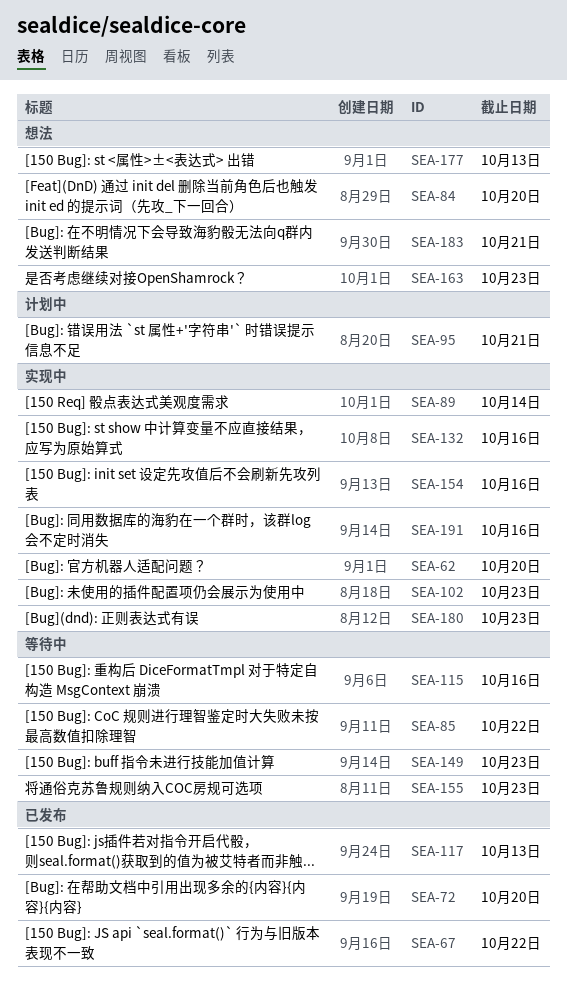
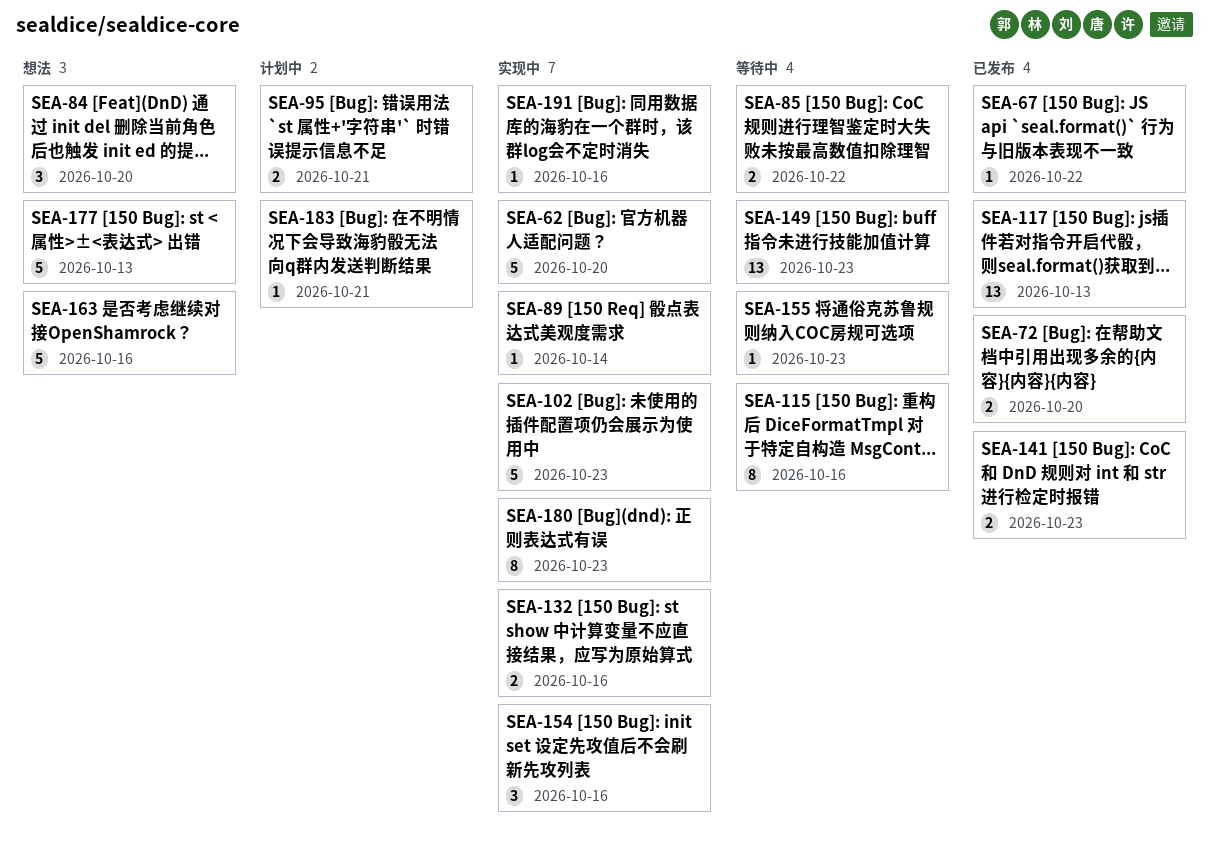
SEA-141: none -> present
SEA-163, due: Oct 23 -> Oct 16
SEA-183, status: 想法 -> 计划中

